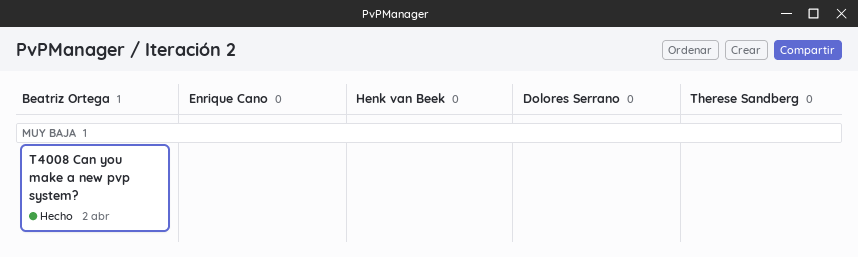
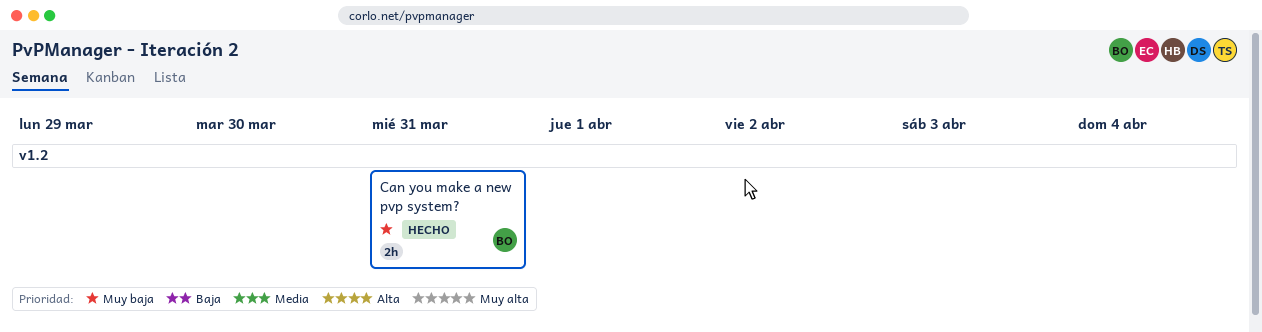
Can you make a new pvp system?, due: Apr 2 -> Mar 31

